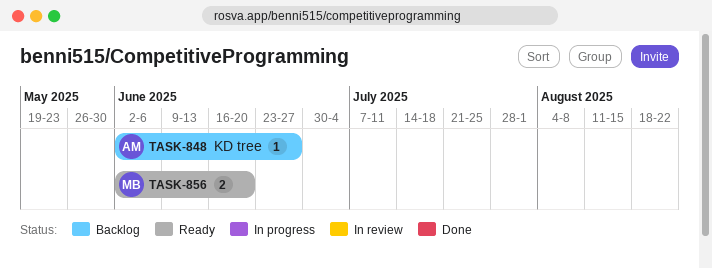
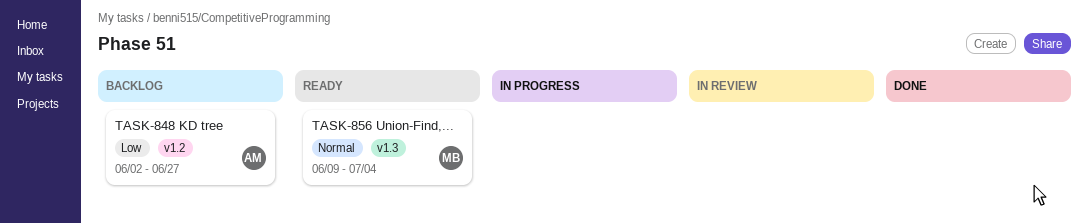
TASK-856, start: Jun 2 -> Jun 9
TASK-856, due: Jun 20 -> Jul 4

